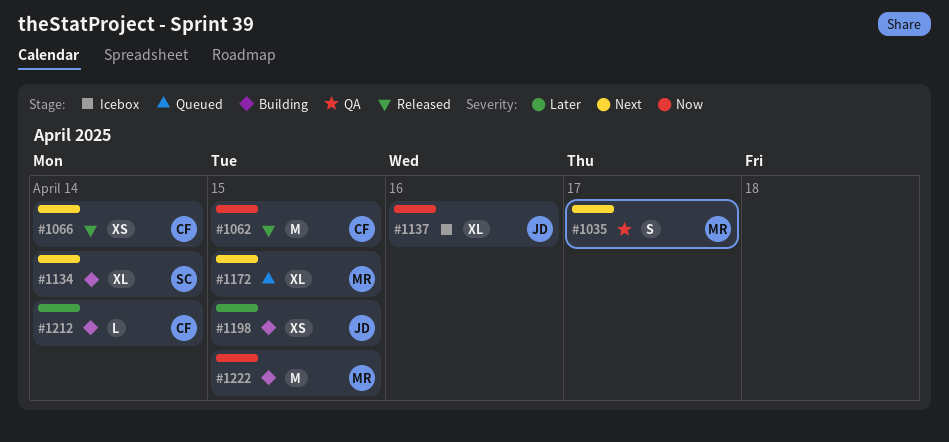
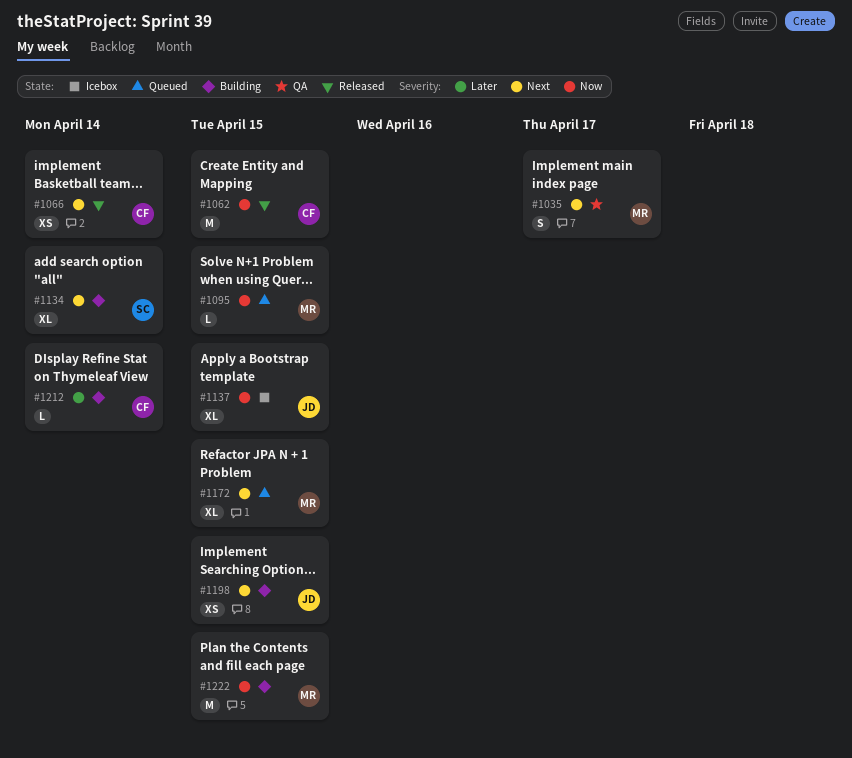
#1095: none -> present
#1137, due: Apr 16 -> Apr 15
#1198, priority: Later -> Next

